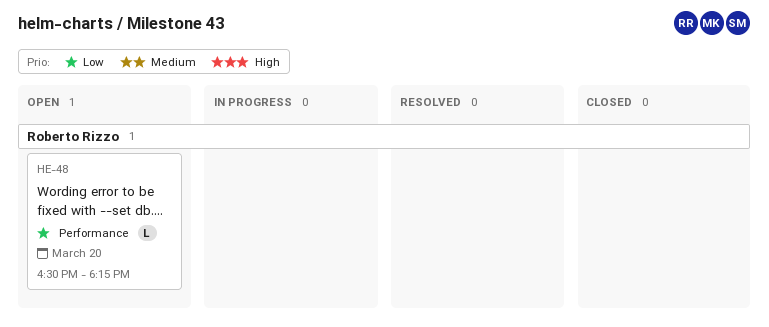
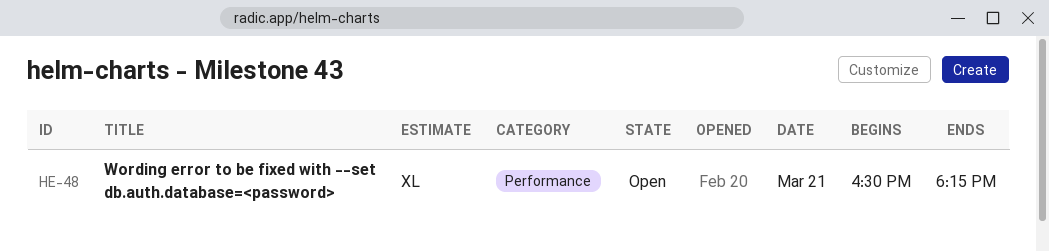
HE-48, estimate: L -> XL
HE-48, day: Mar 20 -> Mar 21

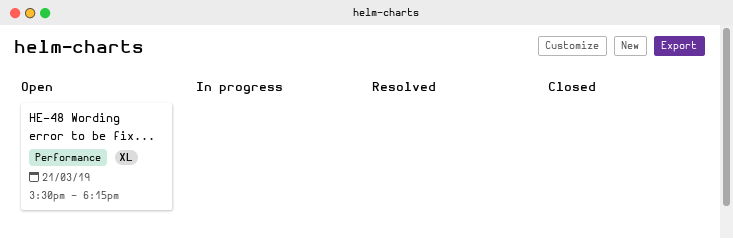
HE-48, begins: 16:30 -> 15:30

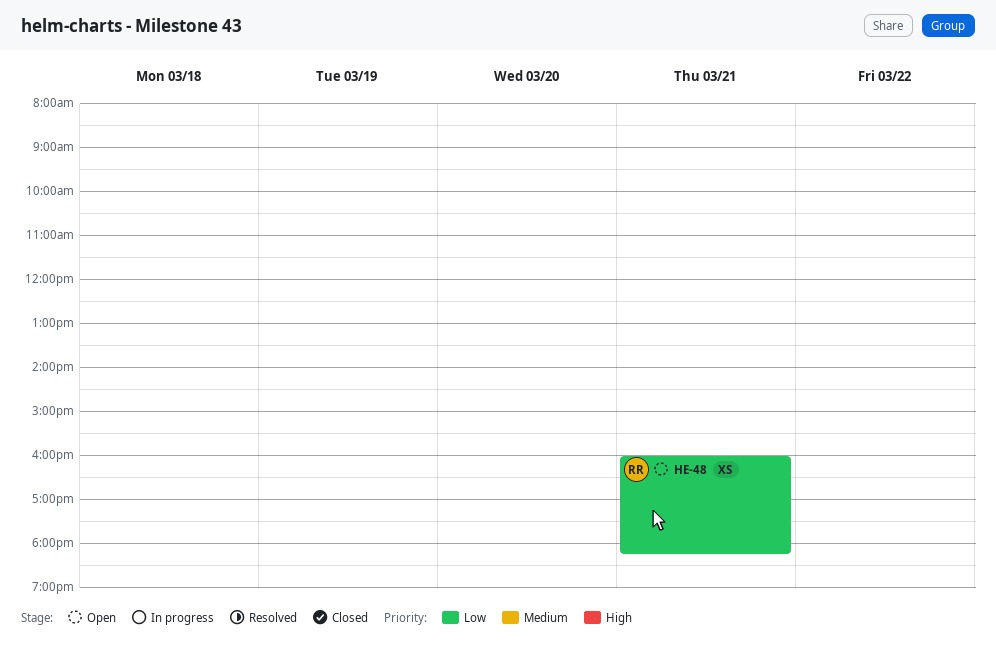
HE-48, estimate: XL -> XS
HE-48, begins: 15:30 -> 16:00

